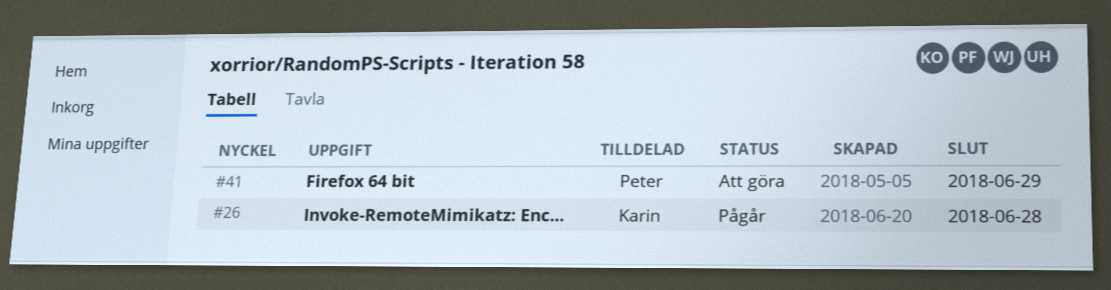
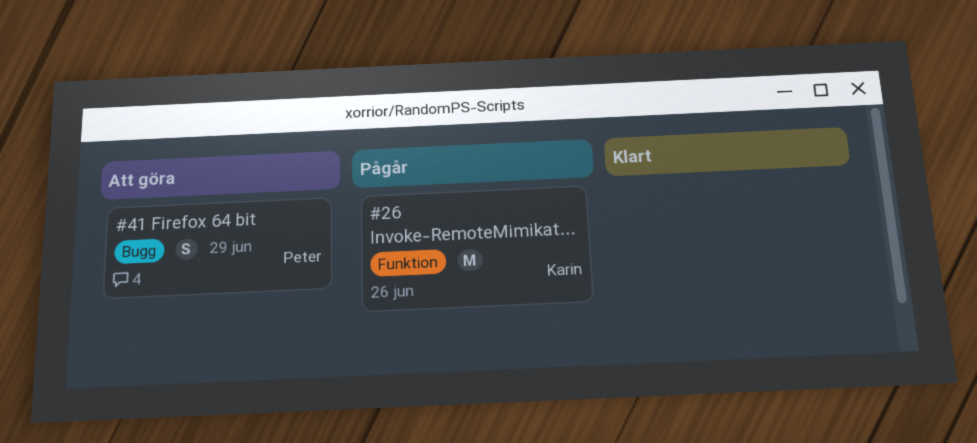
#26, due: Jun 28 -> Jun 26

